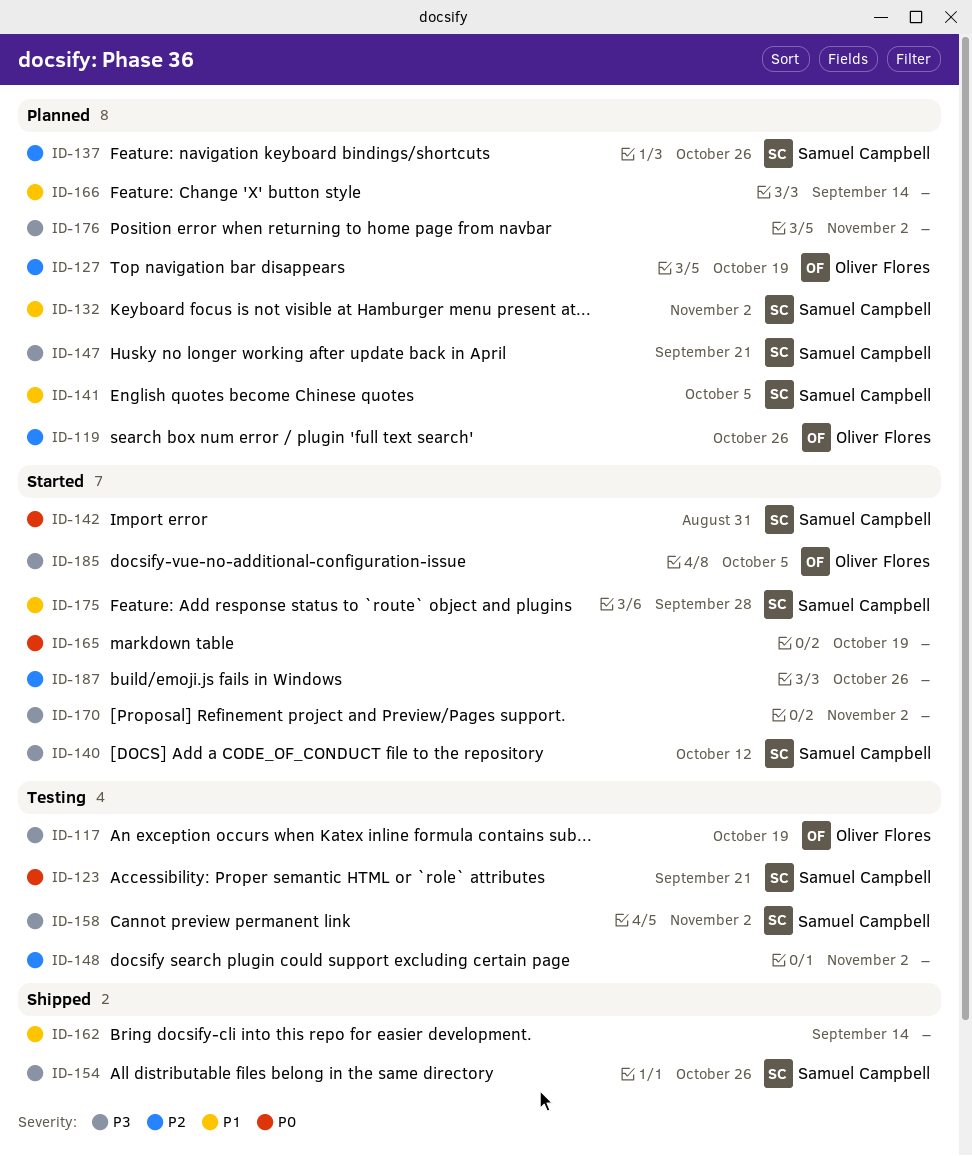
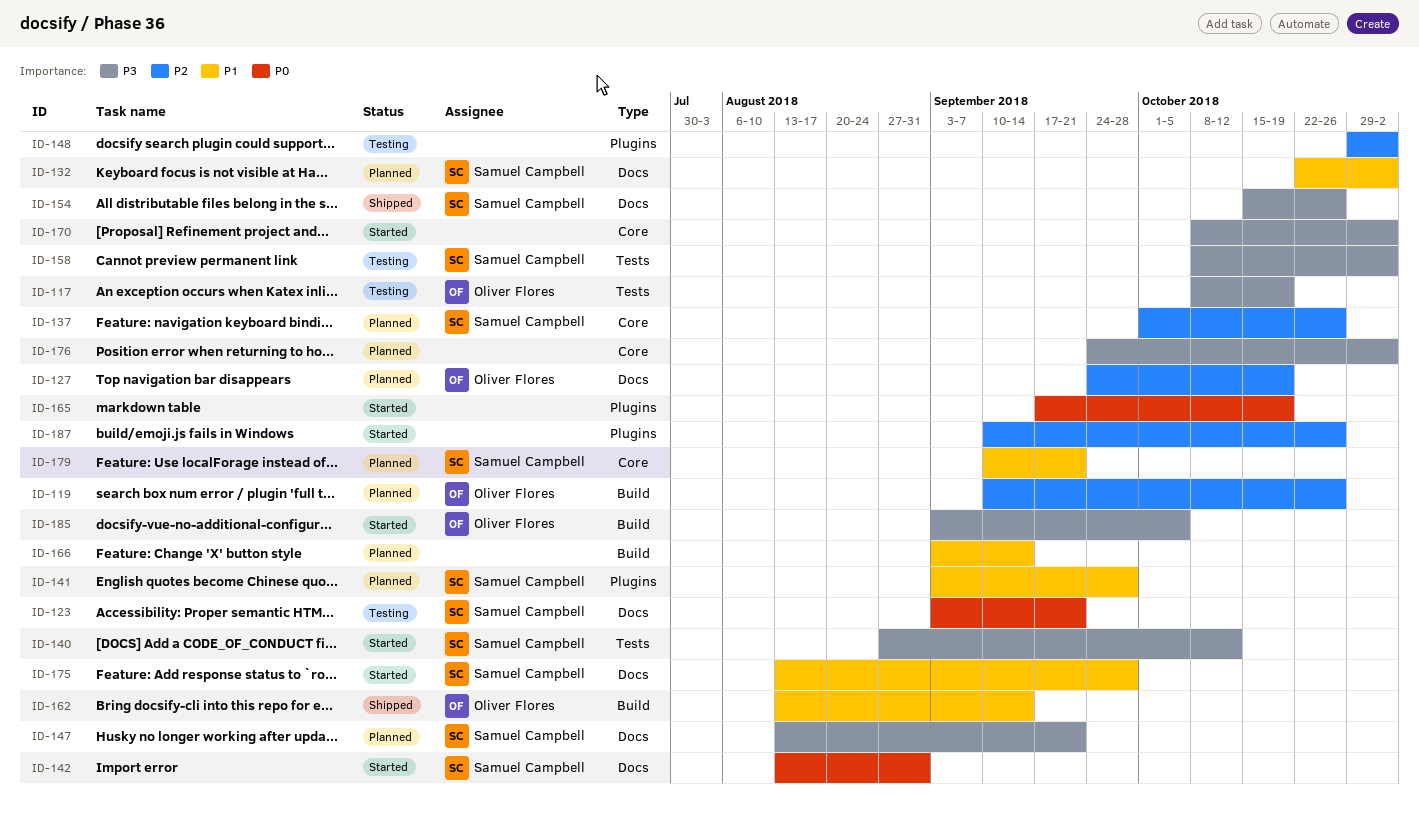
ID-141, due: Oct 5 -> Sep 28
ID-162, owner: none -> Oliver Flores
ID-179: none -> present

